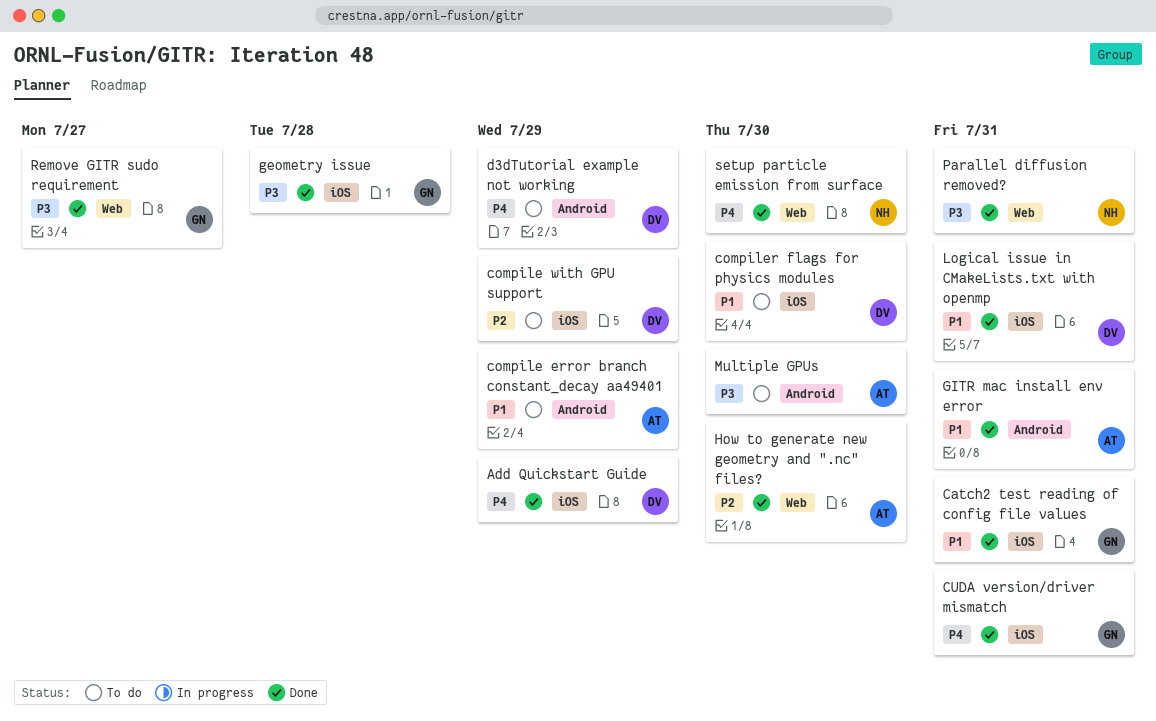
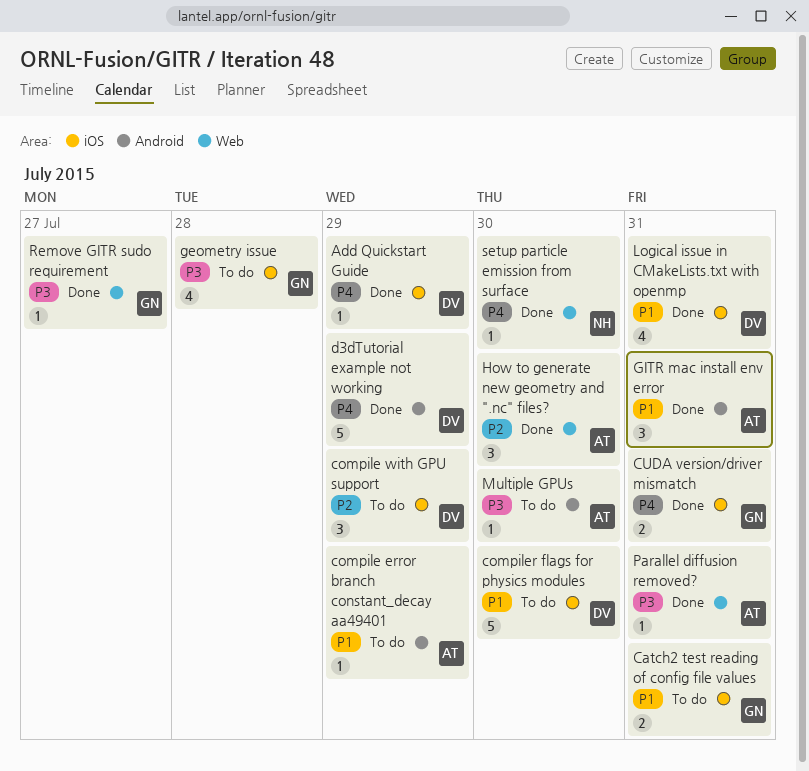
Catch2 test reading of config file values, status: Done -> To do
d3dTutorial example not working, status: To do -> Done
geometry issue, status: Done -> To do
Parallel diffusion removed?, owner: NH -> AT

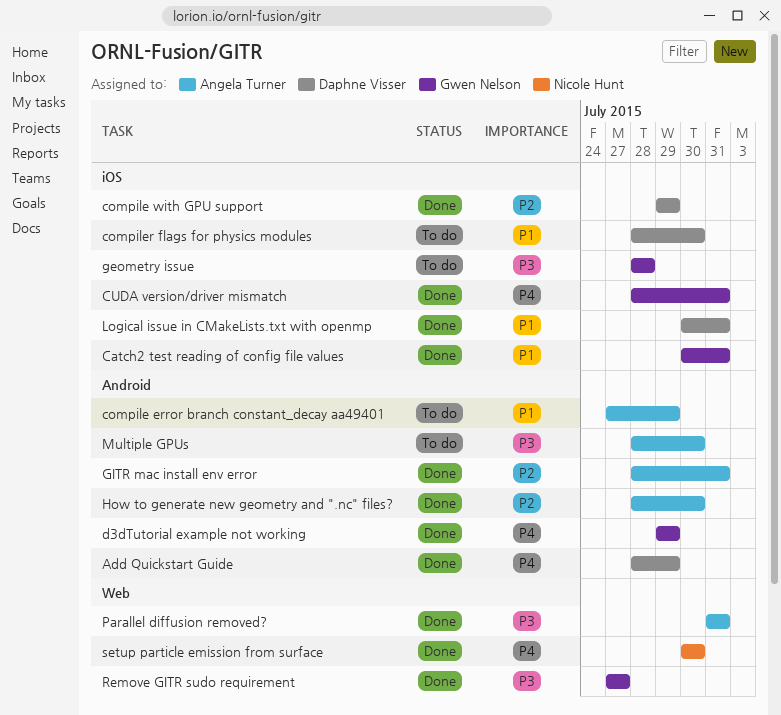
Add Quickstart Guide, label: iOS -> Android
Catch2 test reading of config file values, status: To do -> Done
compile with GPU support, status: To do -> Done
d3dTutorial example not working, owner: Daphne Visser -> Gwen Nelson
GITR mac install env error, priority: P1 -> P2
How to generate new geometry and ".nc" files?, label: Web -> Android

